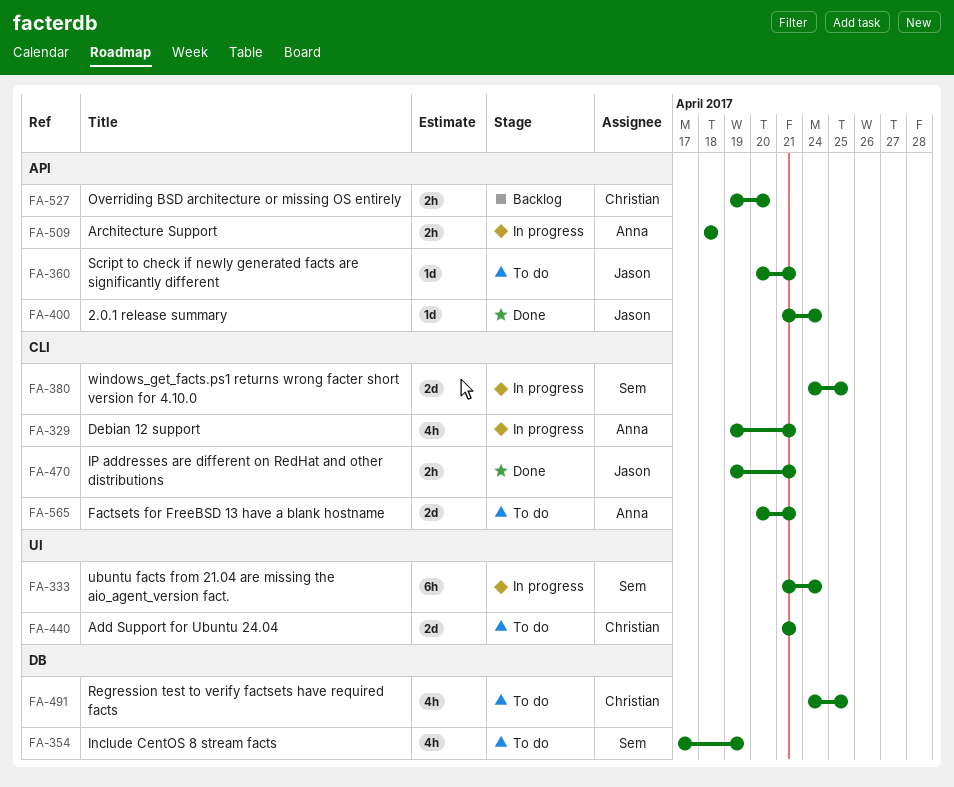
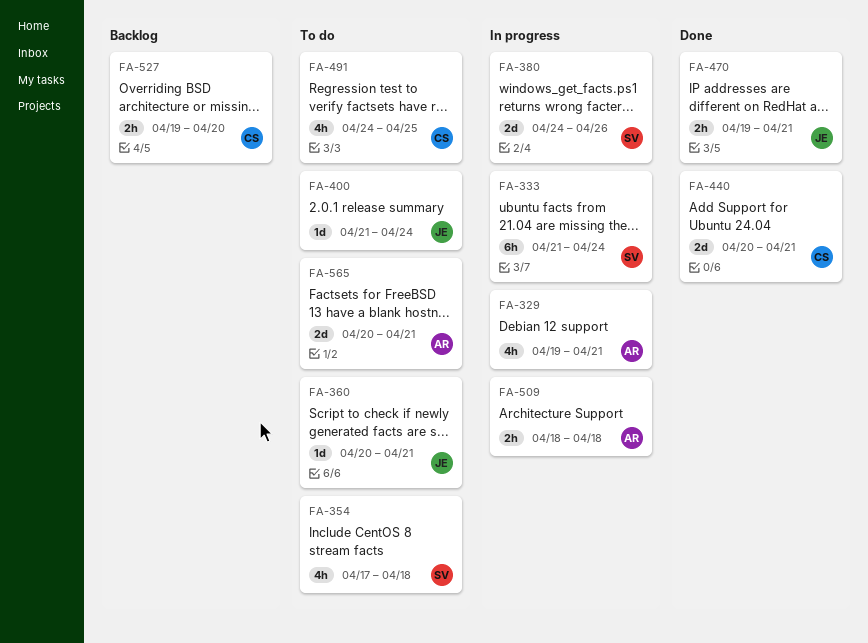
FA-354, due: Apr 19 -> Apr 18
FA-380, due: Apr 25 -> Apr 26
FA-400, status: Done -> To do
FA-440, status: To do -> Done
FA-440, start: Apr 21 -> Apr 20

